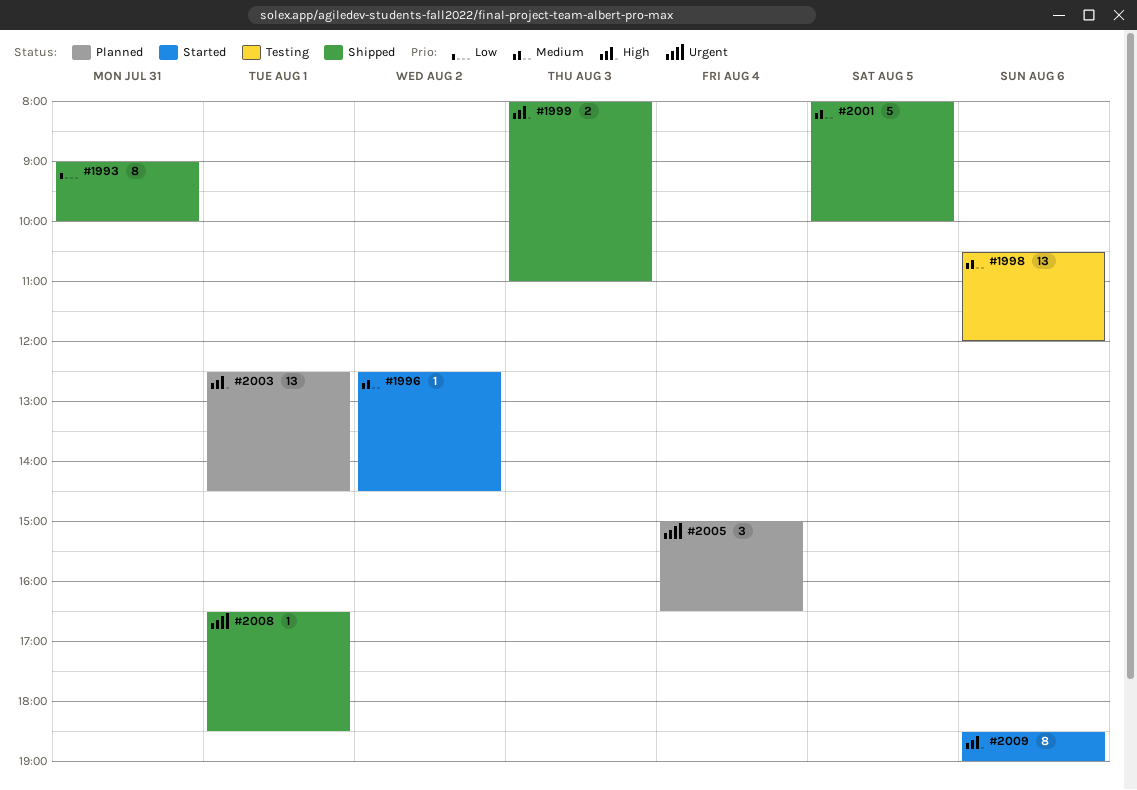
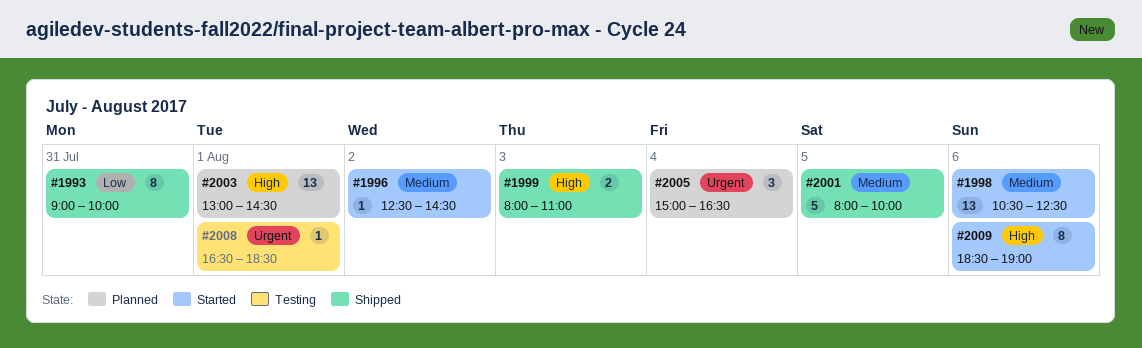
#1998, status: Testing -> Started
#1998, ends: 12:00 -> 12:30
#2003, begins: 12:30 -> 13:00
#2008, status: Shipped -> Testing

